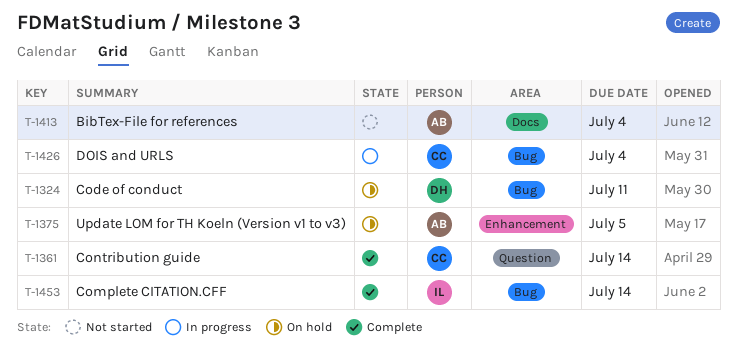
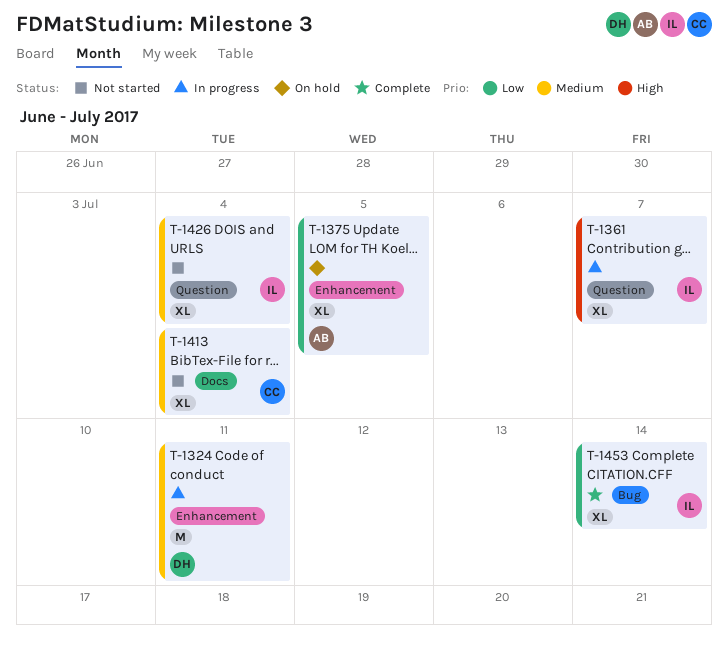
T-1324, status: On hold -> In progress
T-1324, label: Bug -> Enhancement
T-1361, status: Complete -> In progress
T-1361, owner: CC -> IL
T-1361, due: Jul 14 -> Jul 7
T-1413, owner: AB -> CC
T-1426, status: In progress -> Not started
T-1426, owner: CC -> IL
T-1426, label: Bug -> Question

